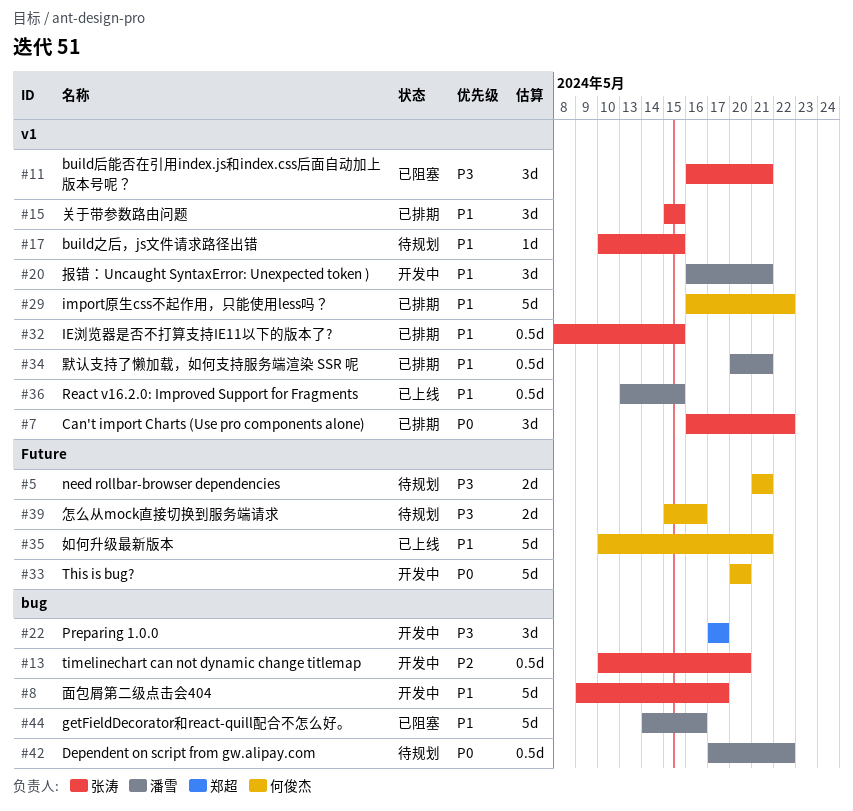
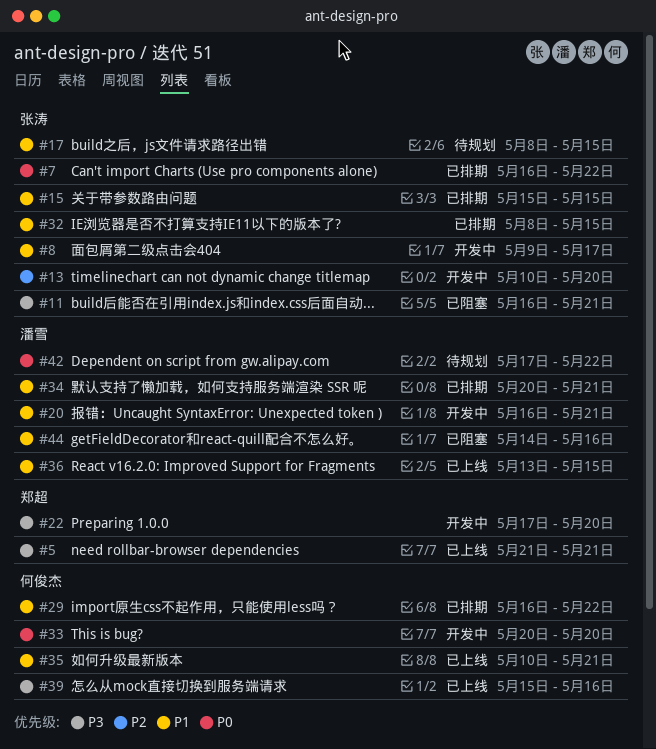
#5, status: 待规划 -> 已上线
#5, owner: 何俊杰 -> 郑超
#17, start: May 10 -> May 8
#22, due: May 17 -> May 20
#39, status: 待规划 -> 已上线

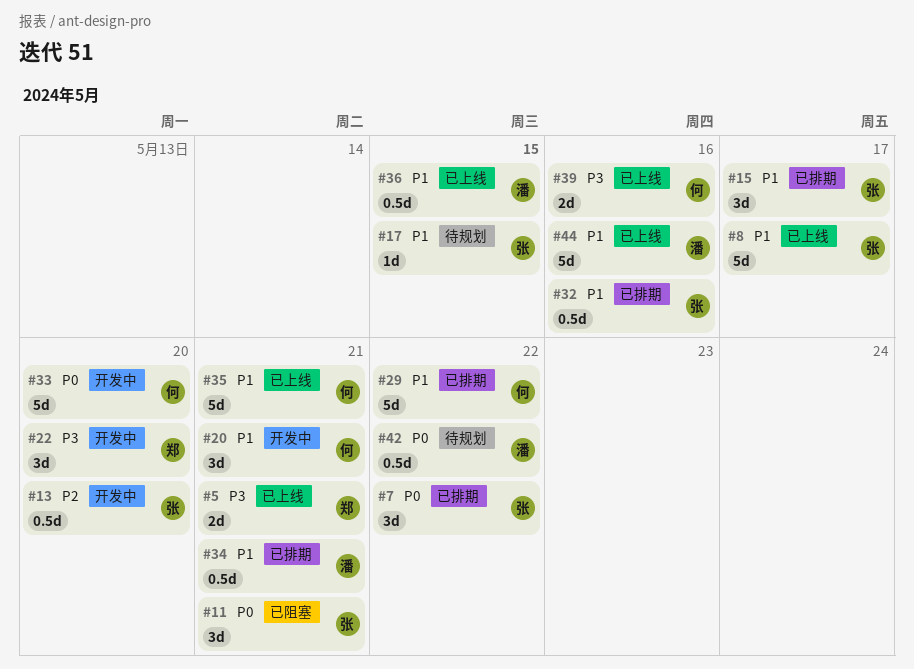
#8, status: 开发中 -> 已上线
#11, priority: P3 -> P0
#15, due: May 15 -> May 17
#20, owner: 潘雪 -> 何俊杰
#32, due: May 15 -> May 16
#44, status: 已阻塞 -> 已上线

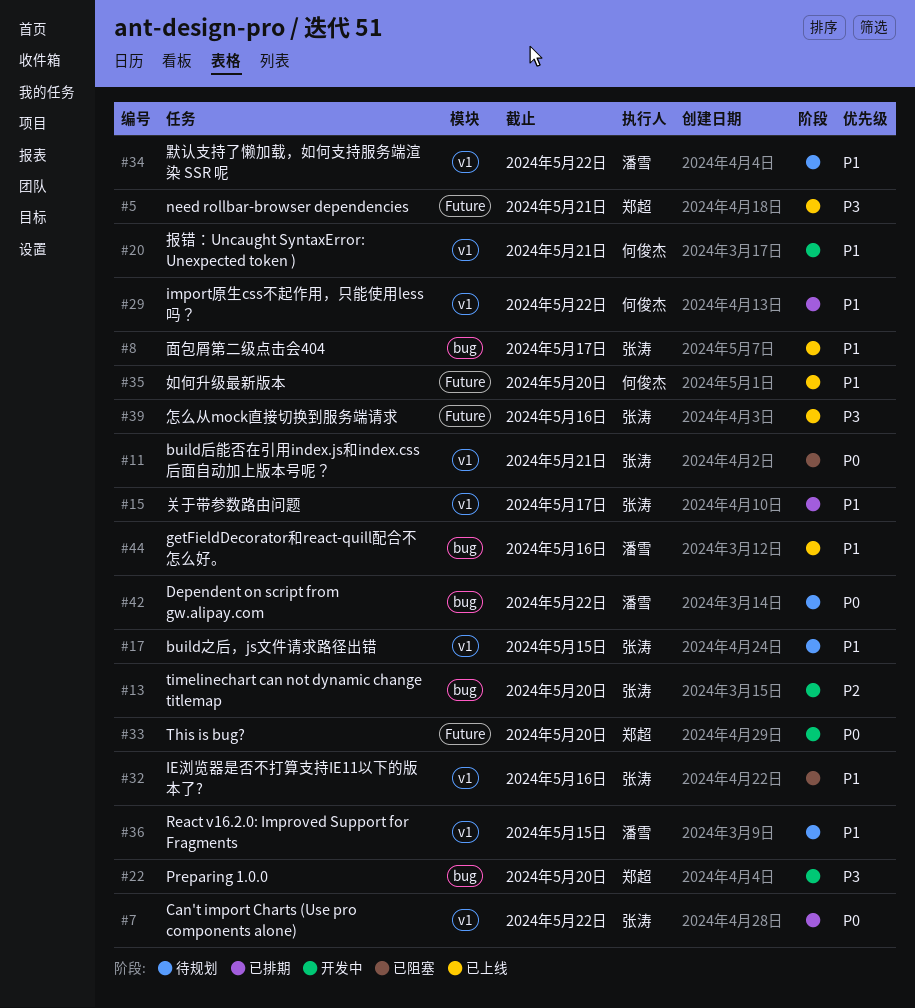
#32, status: 已排期 -> 已阻塞
#33, owner: 何俊杰 -> 郑超
#34, status: 已排期 -> 待规划
#34, due: May 21 -> May 22
#35, due: May 21 -> May 20
#36, status: 已上线 -> 待规划
#39, owner: 何俊杰 -> 张涛

